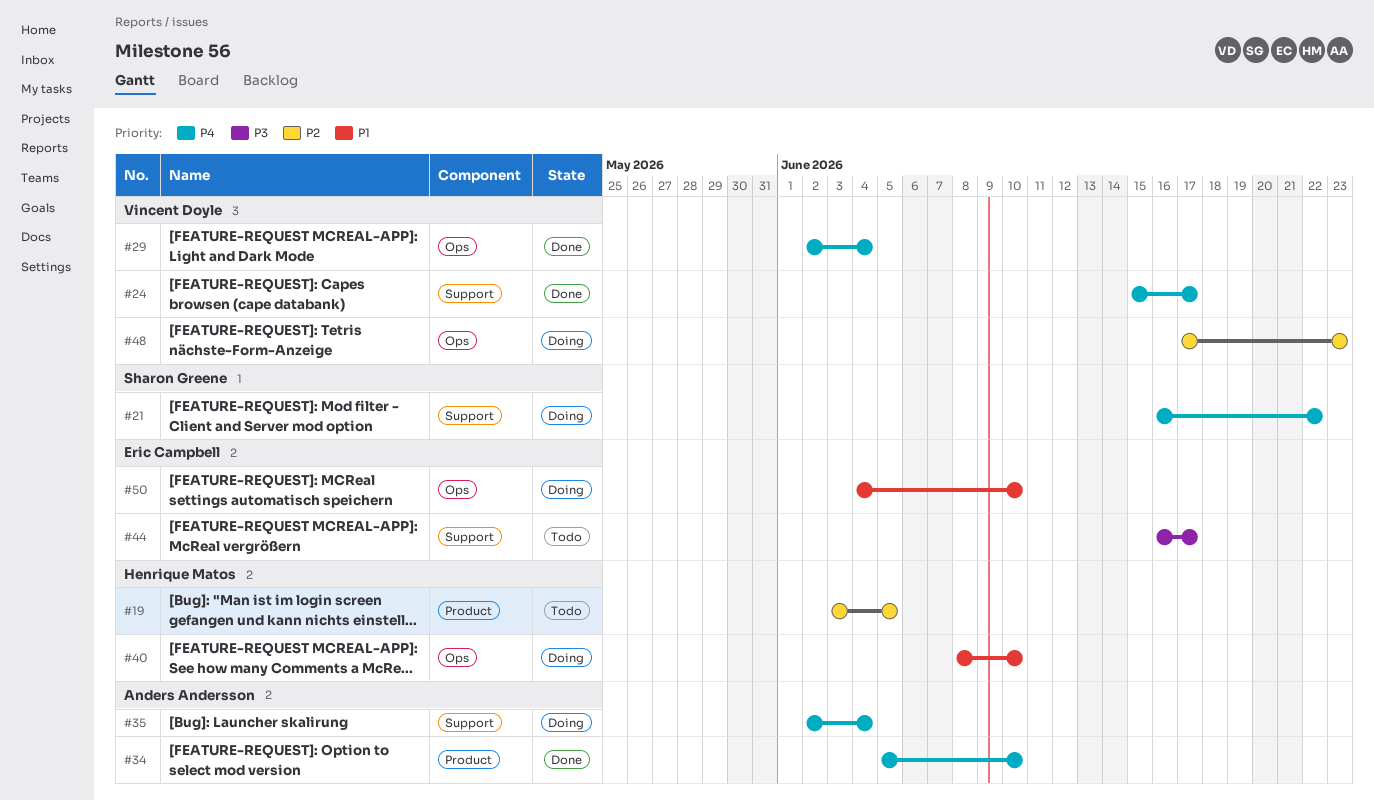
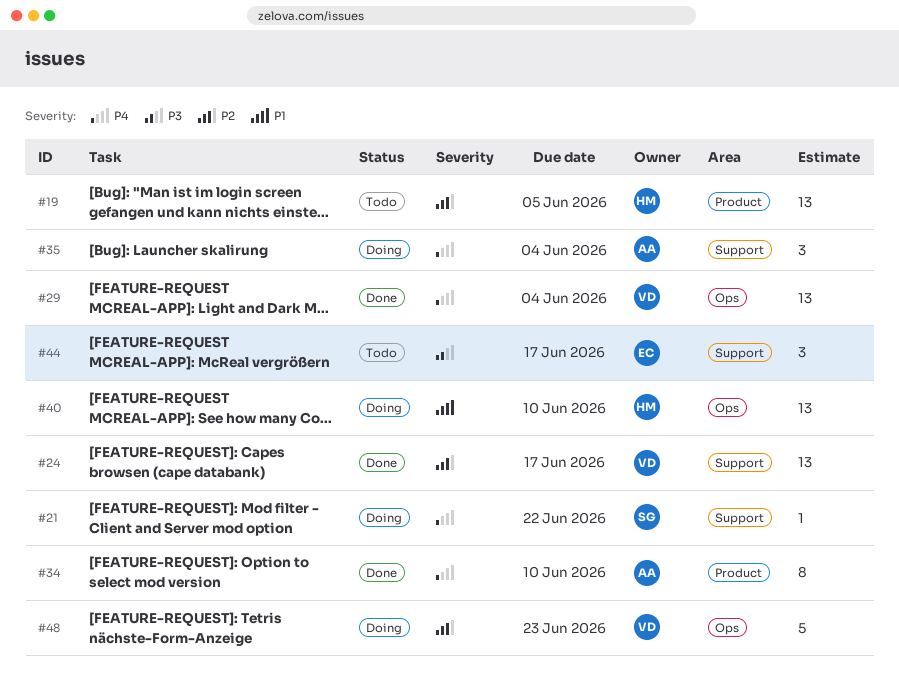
#24, priority: P4 -> P2
#50: present -> none

